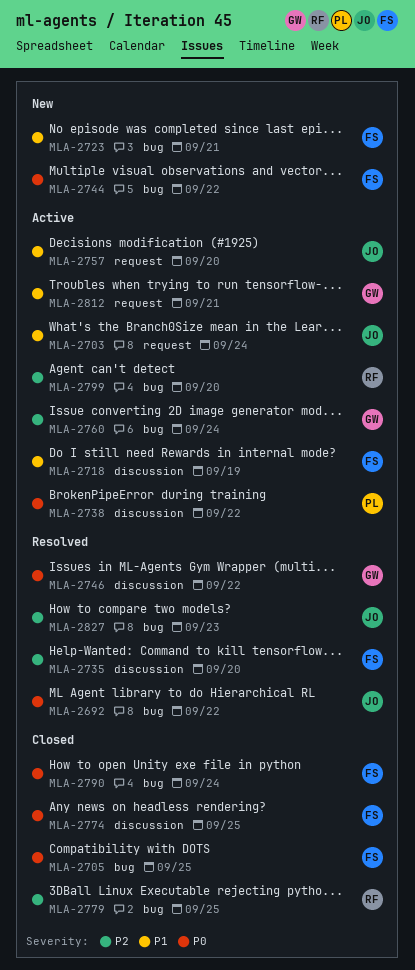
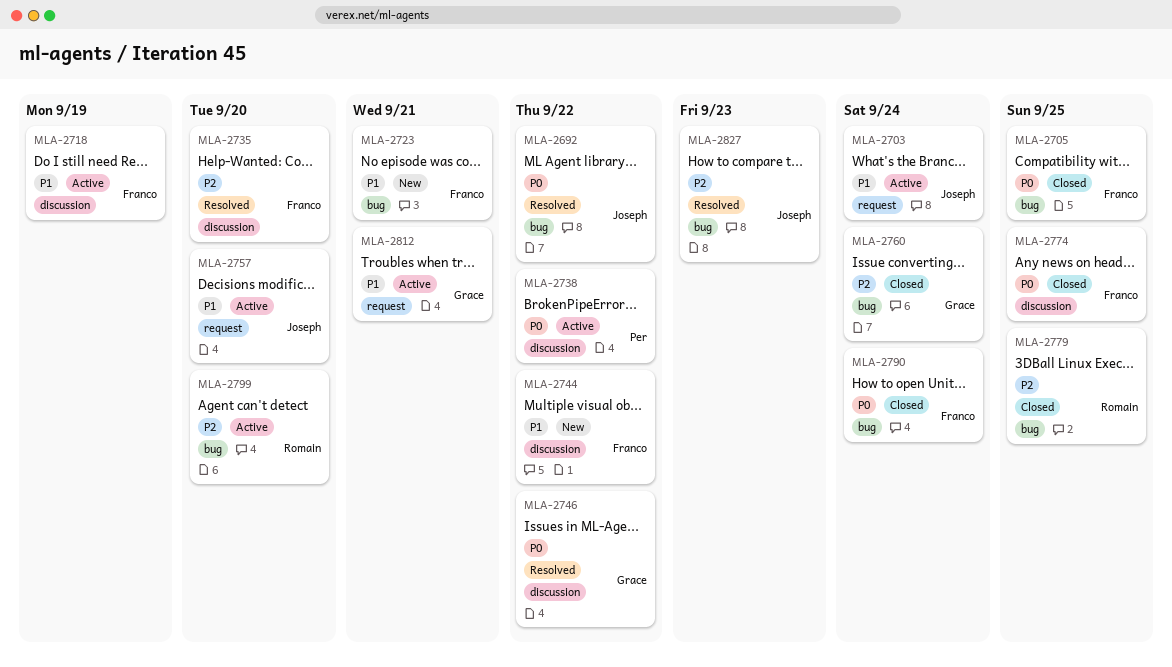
MLA-2744, priority: P0 -> P1
MLA-2744, label: bug -> discussion
MLA-2760, status: Active -> Closed

